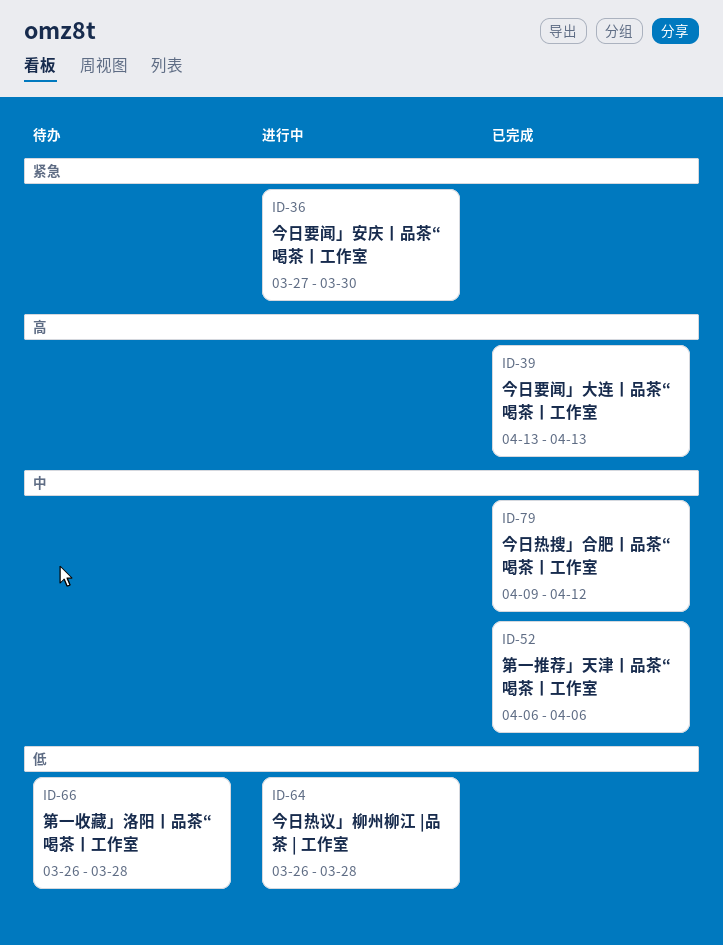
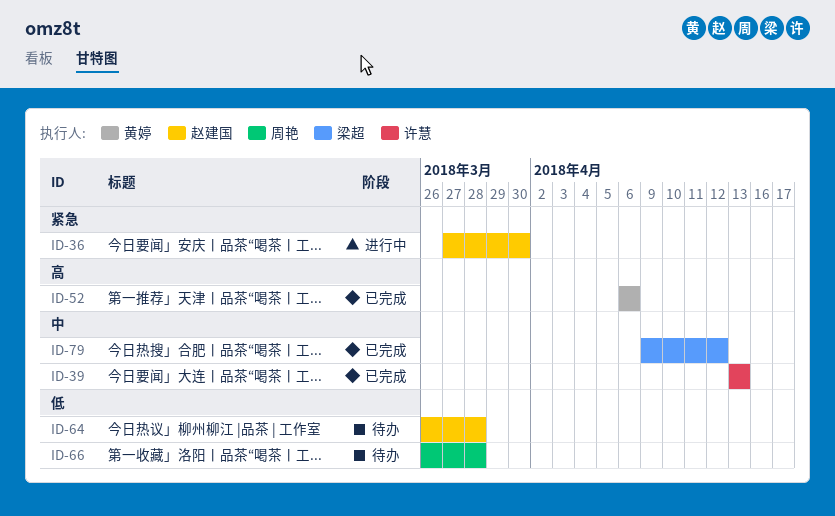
ID-39, priority: 高 -> 中
ID-52, priority: 中 -> 高
ID-64, status: 进行中 -> 待办

